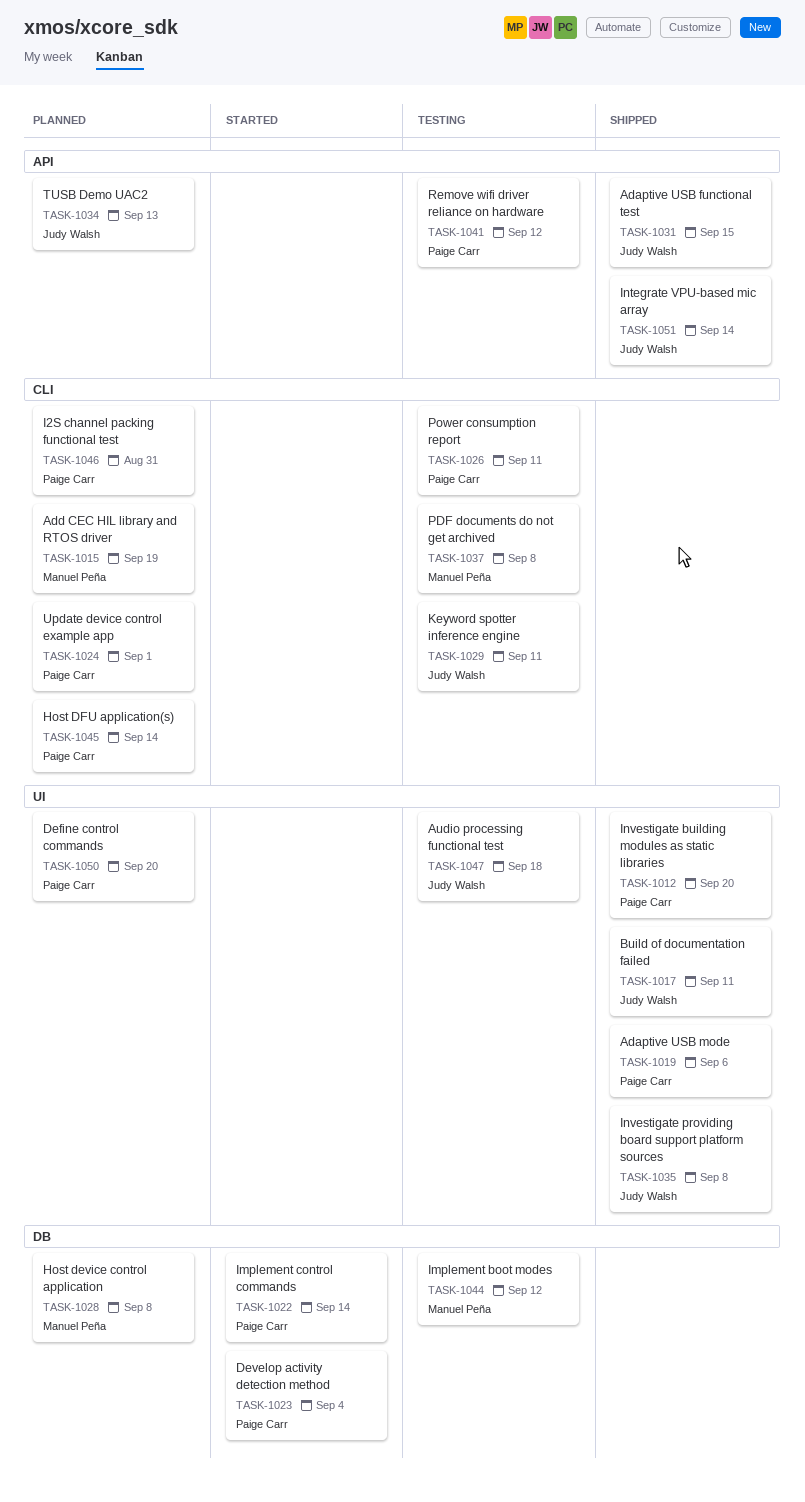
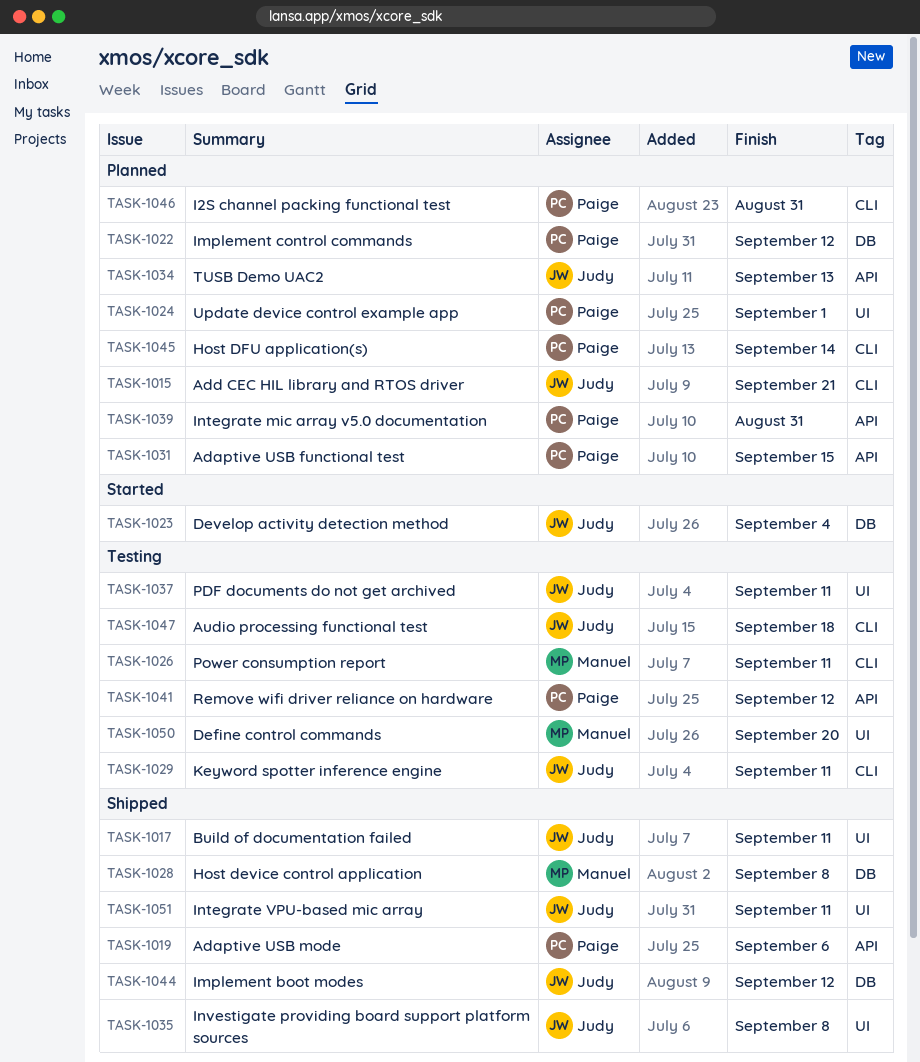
TASK-1012: present -> none
TASK-1015, owner: Manuel Peña -> Judy Walsh
TASK-1015, due: Sep 19 -> Sep 21
TASK-1019, label: UI -> API
TASK-1022, status: Started -> Planned
TASK-1022, due: Sep 14 -> Sep 12
TASK-1023, owner: Paige Carr -> Judy Walsh
TASK-1024, label: CLI -> UI
TASK-1026, owner: Paige Carr -> Manuel Peña
TASK-1028, status: Planned -> Shipped
TASK-1031, status: Shipped -> Planned
TASK-1031, owner: Judy Walsh -> Paige Carr
TASK-1037, owner: Manuel Peña -> Judy Walsh
TASK-1037, label: CLI -> UI
TASK-1037, due: Sep 8 -> Sep 11
TASK-1039: none -> present
TASK-1044, status: Testing -> Shipped
TASK-1044, owner: Manuel Peña -> Judy Walsh
TASK-1047, label: UI -> CLI
TASK-1050, status: Planned -> Testing
TASK-1050, owner: Paige Carr -> Manuel Peña
TASK-1051, label: API -> UI
TASK-1051, due: Sep 14 -> Sep 11

